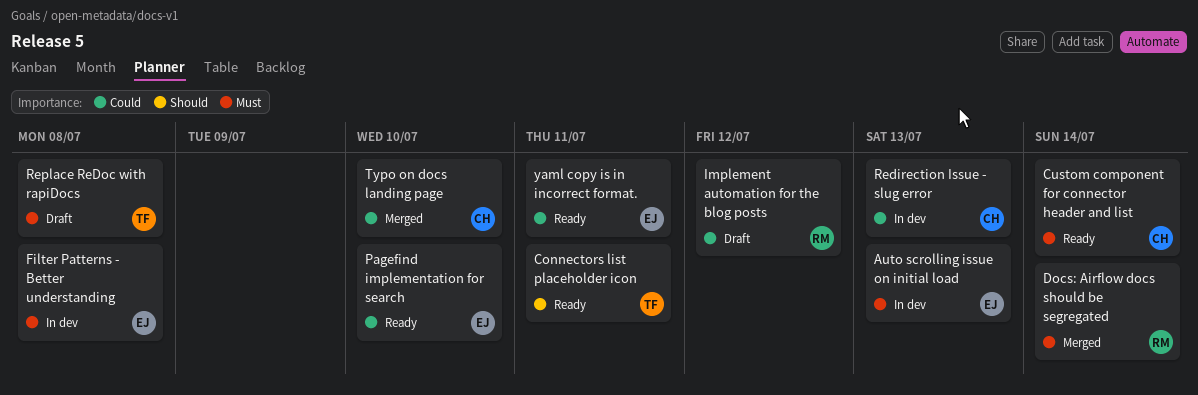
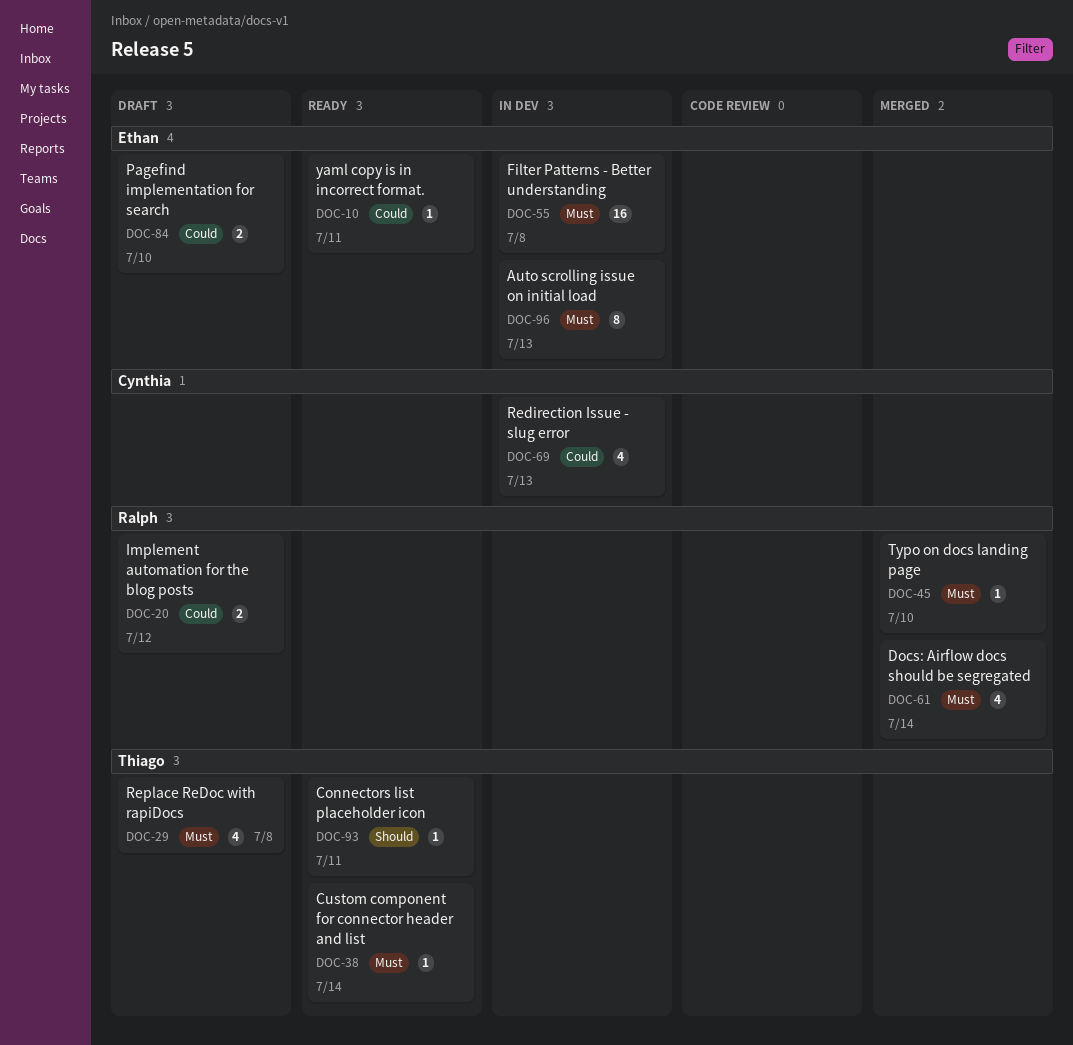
Custom component for connector header and list, owner: Cynthia -> Thiago
Pagefind implementation for search, status: Ready -> Draft
Typo on docs landing page, owner: Cynthia -> Ralph
Typo on docs landing page, priority: Could -> Must

